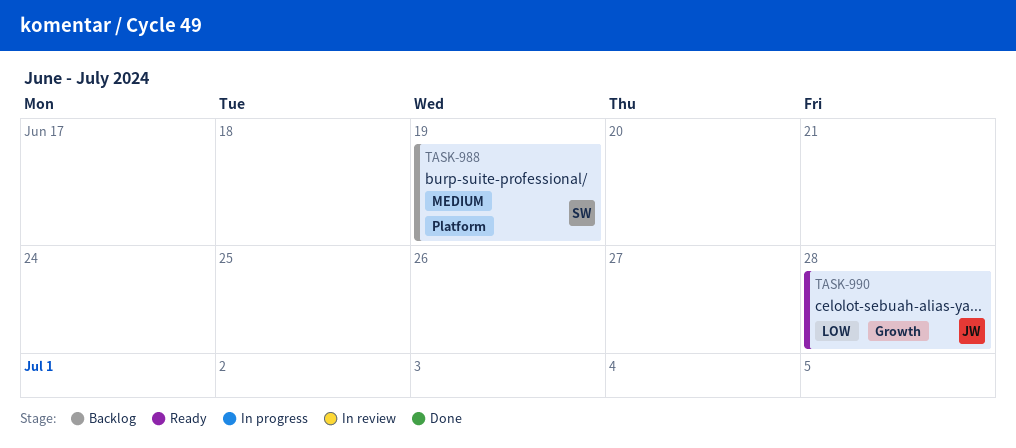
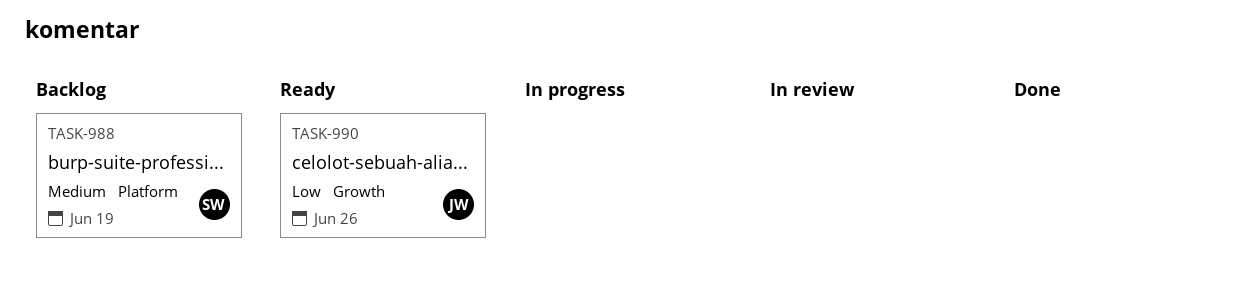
TASK-990, due: Jun 28 -> Jun 26

